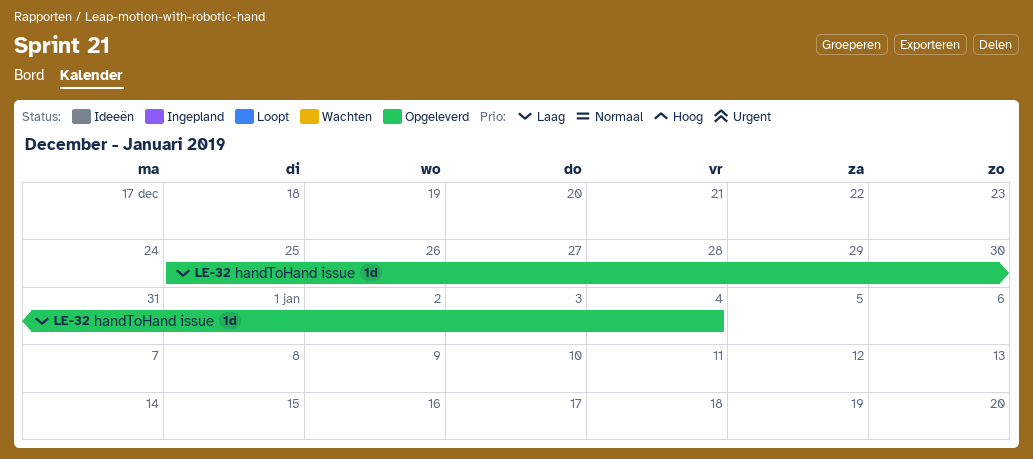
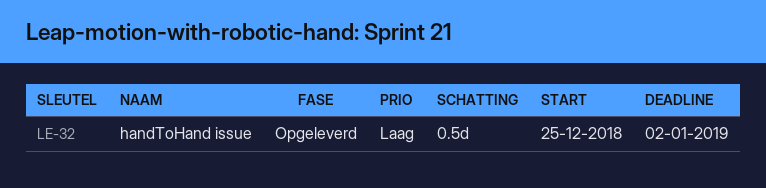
LE-32, estimate: 1d -> 0.5d
LE-32, due: Jan 4 -> Jan 2

